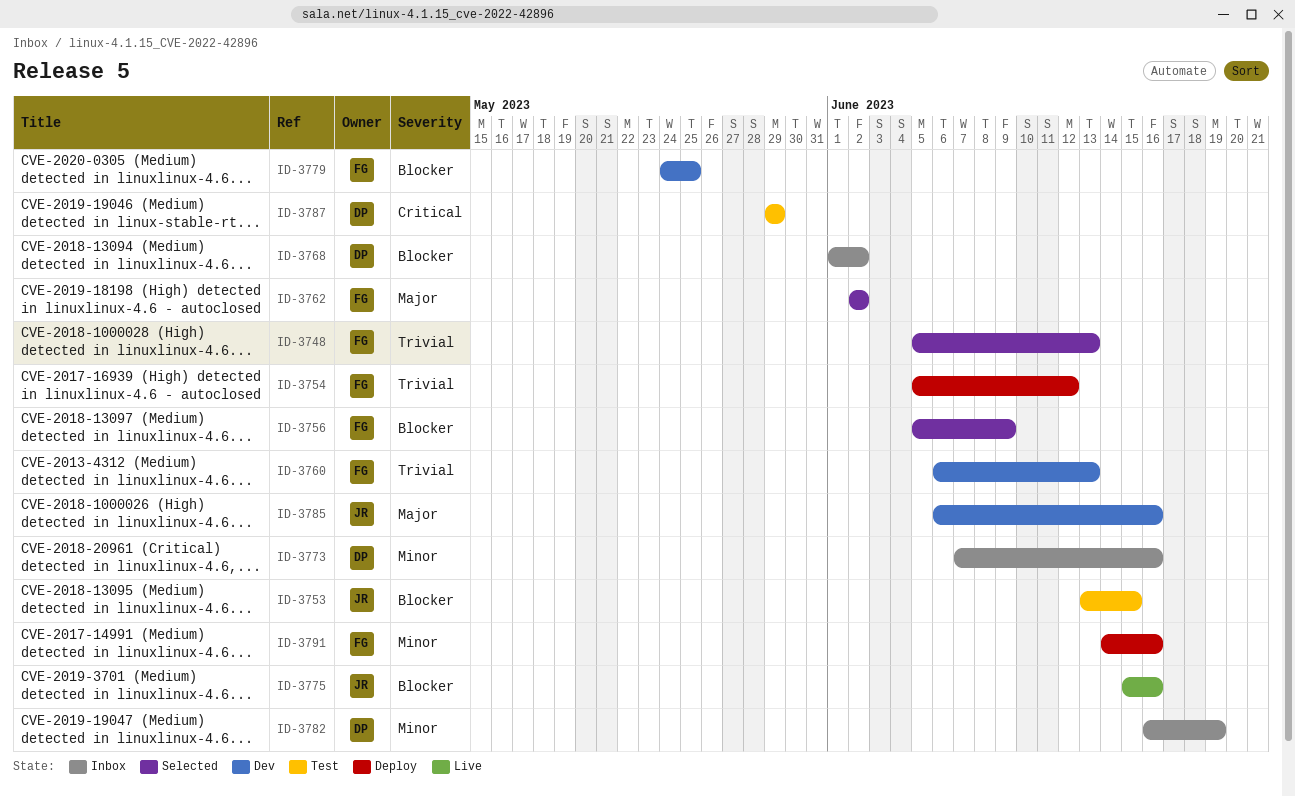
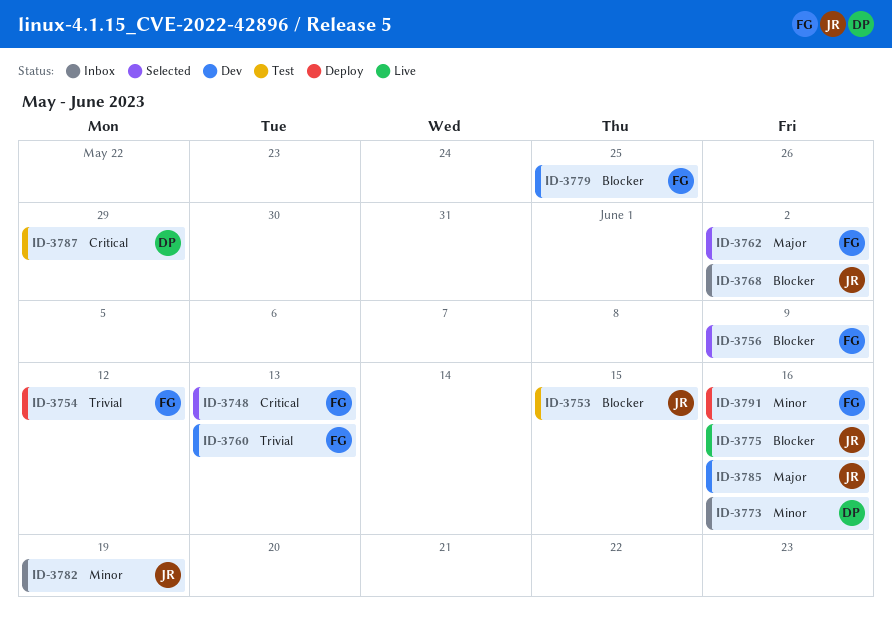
ID-3748, priority: Trivial -> Critical
ID-3768, owner: DP -> JR
ID-3782, owner: DP -> JR

